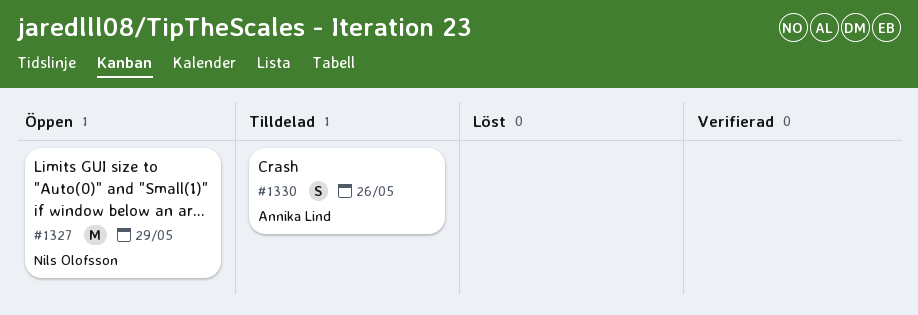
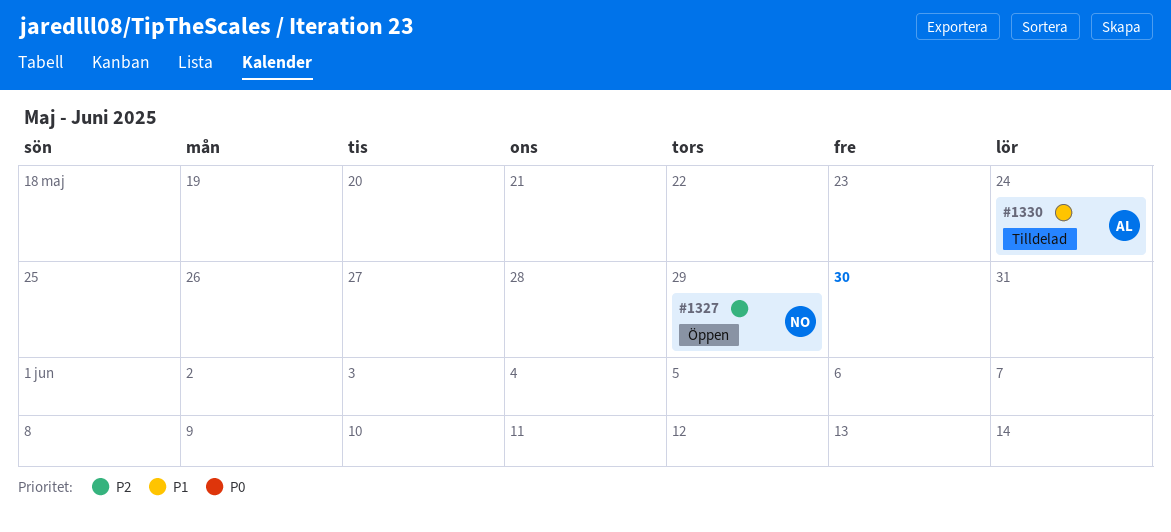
#1330, due: May 26 -> May 24

